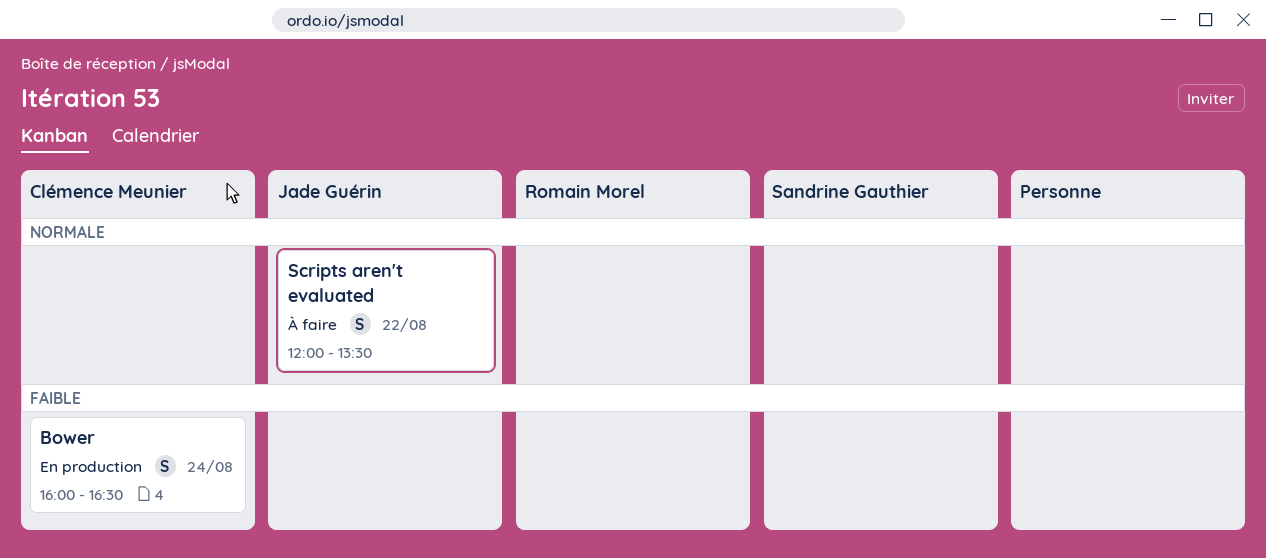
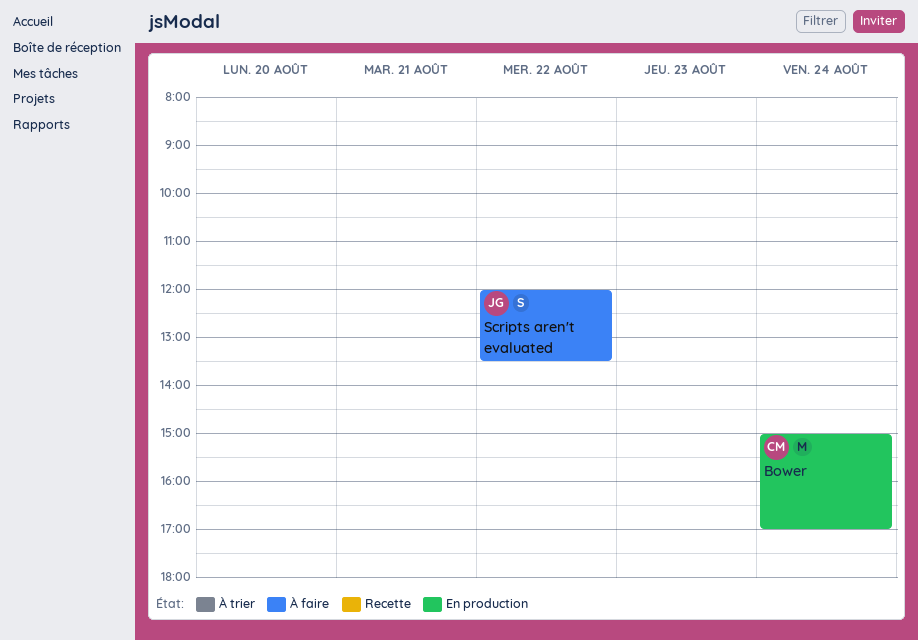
Bower, estimate: S -> M
Bower, begins: 16:00 -> 15:00
Bower, ends: 16:30 -> 17:00

